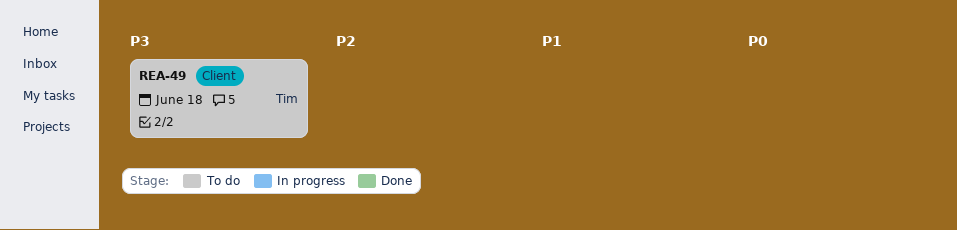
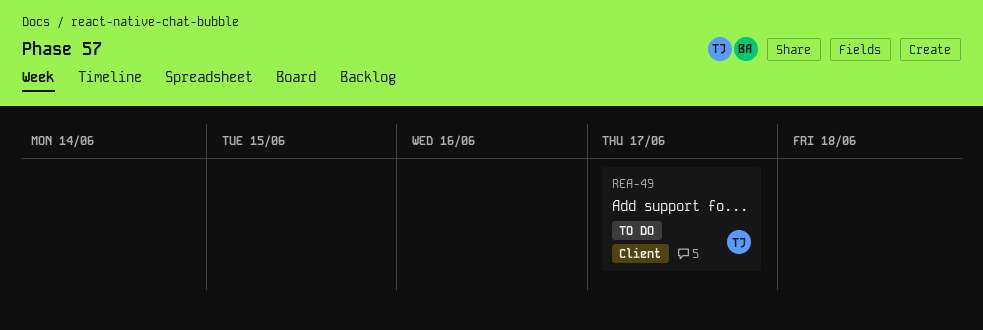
REA-49, due: Jun 18 -> Jun 17

